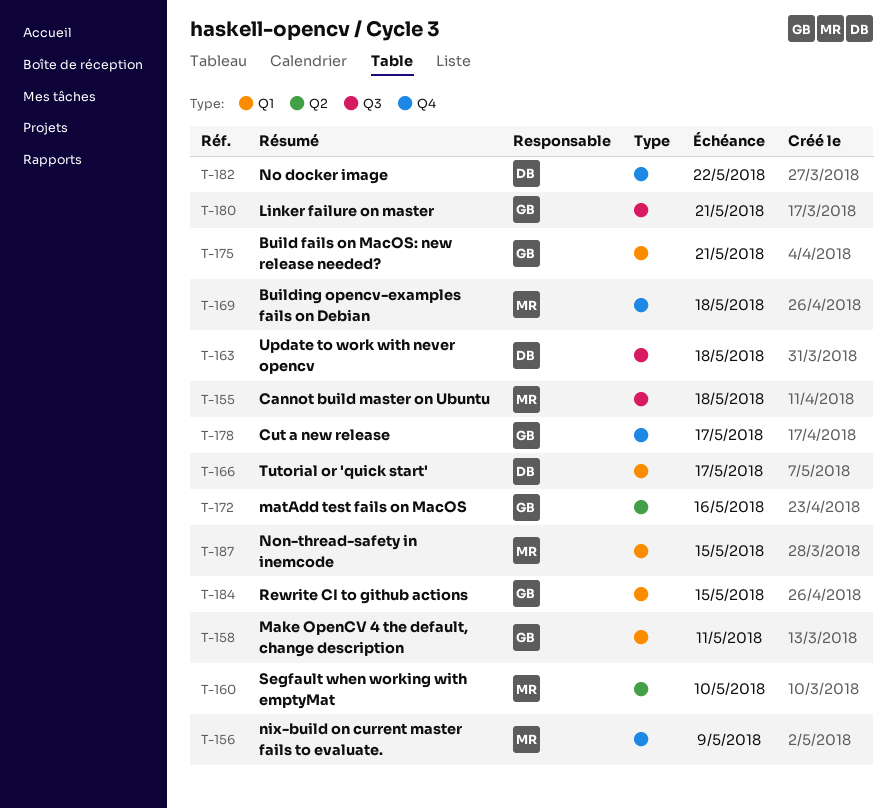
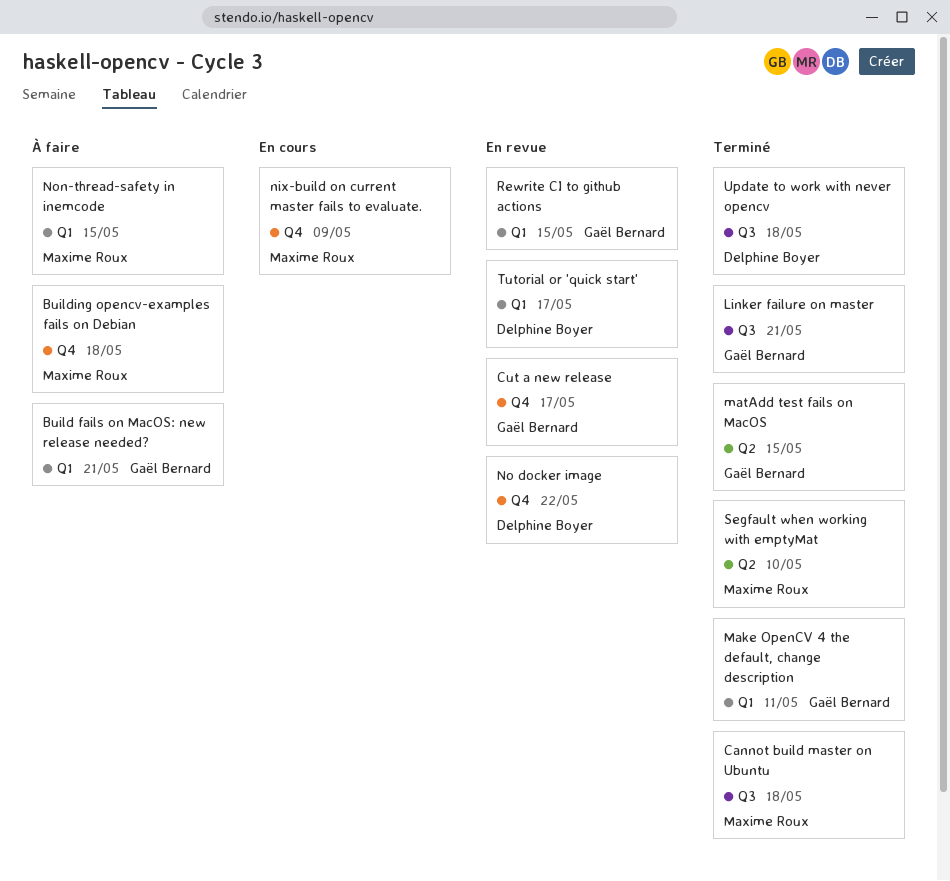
matAdd test fails on MacOS, due: May 16 -> May 15

